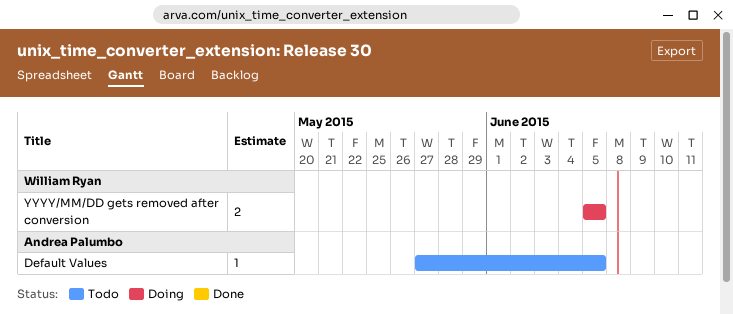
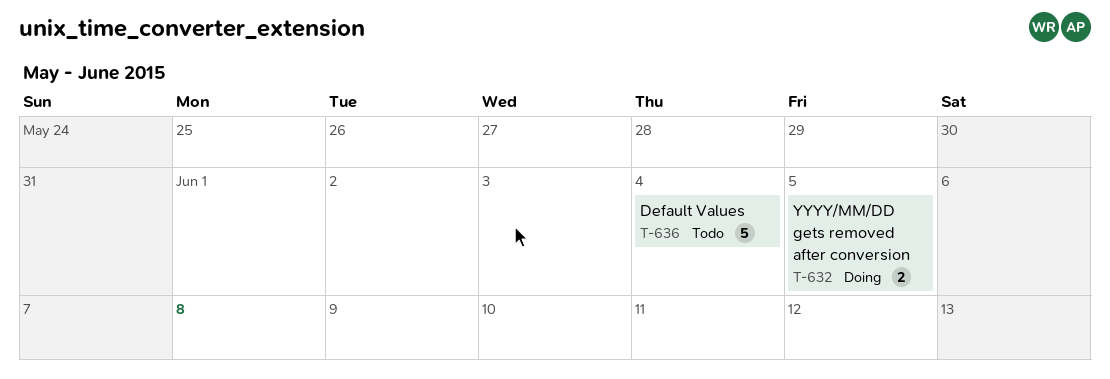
Default Values, estimate: 1 -> 5
Default Values, due: Jun 5 -> Jun 4

